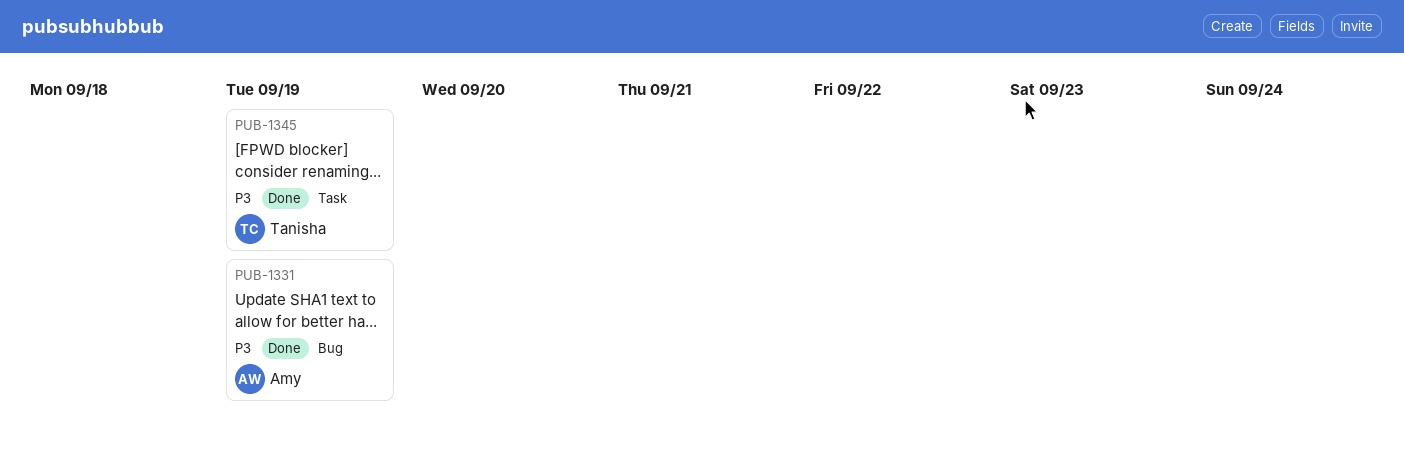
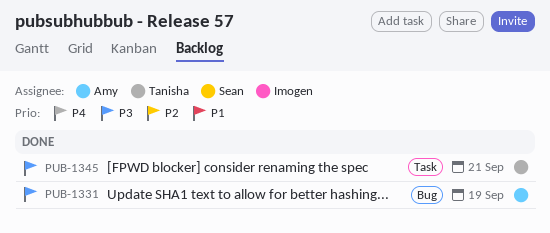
PUB-1345, due: Sep 19 -> Sep 21

